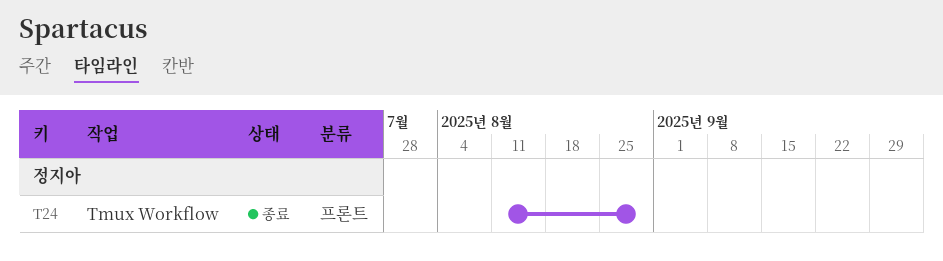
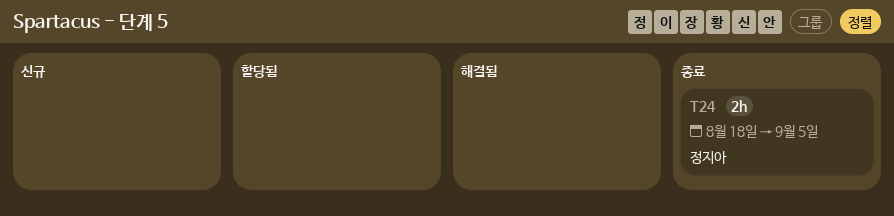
T24, start: Aug 11 -> Aug 18
T24, due: Aug 29 -> Sep 5

